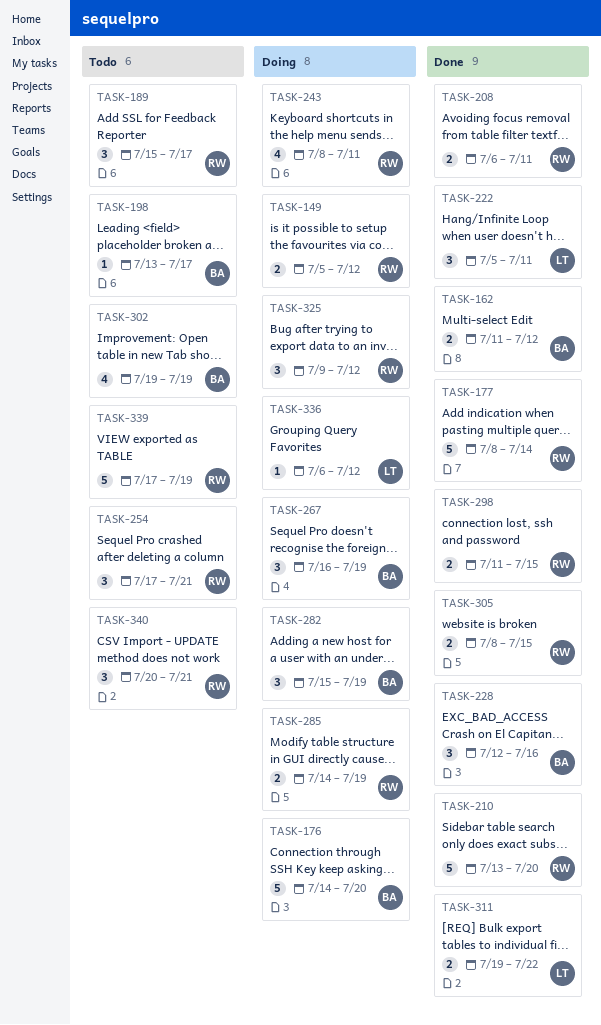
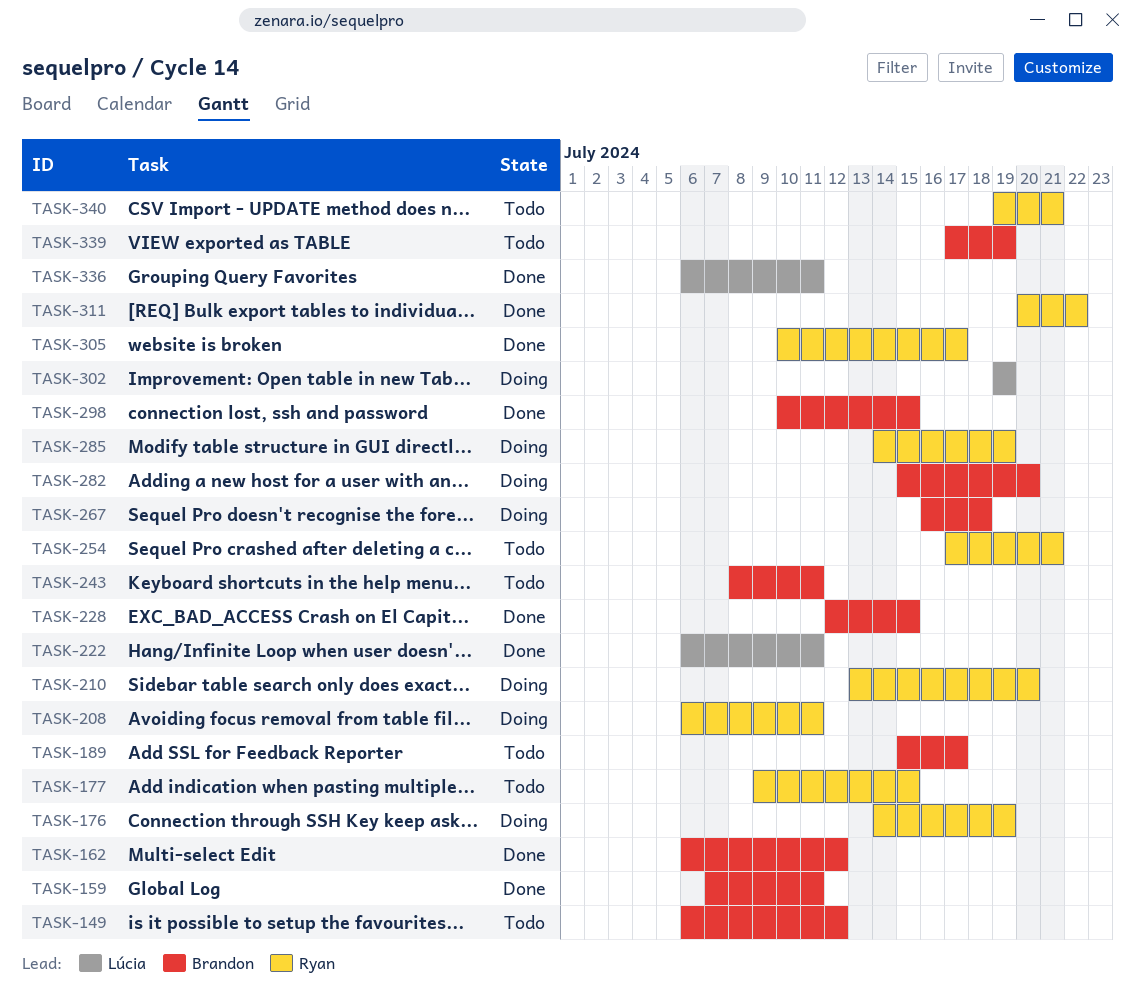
TASK-149, status: Doing -> Todo
TASK-149, owner: Ryan -> Brandon
TASK-149, start: Jul 5 -> Jul 6
TASK-159: none -> present
TASK-162, start: Jul 11 -> Jul 6
TASK-176, owner: Brandon -> Ryan
TASK-176, due: Jul 20 -> Jul 19
TASK-177, status: Done -> Todo
TASK-177, start: Jul 8 -> Jul 9
TASK-177, due: Jul 14 -> Jul 15
TASK-189, owner: Ryan -> Brandon
TASK-198: present -> none
TASK-208, status: Done -> Doing
TASK-210, status: Done -> Doing
TASK-222, start: Jul 5 -> Jul 6
TASK-228, due: Jul 16 -> Jul 15
TASK-243, status: Doing -> Todo
TASK-243, owner: Ryan -> Brandon
TASK-267, due: Jul 19 -> Jul 18
TASK-282, due: Jul 19 -> Jul 20
TASK-298, owner: Ryan -> Brandon
TASK-298, start: Jul 11 -> Jul 10
TASK-302, status: Todo -> Doing
TASK-302, owner: Brandon -> Lúcia
TASK-305, start: Jul 8 -> Jul 10
TASK-305, due: Jul 15 -> Jul 17
TASK-311, owner: Lúcia -> Ryan
TASK-311, start: Jul 19 -> Jul 20
TASK-325: present -> none
TASK-336, status: Doing -> Done
TASK-336, due: Jul 12 -> Jul 11
TASK-339, owner: Ryan -> Brandon
TASK-340, start: Jul 20 -> Jul 19

